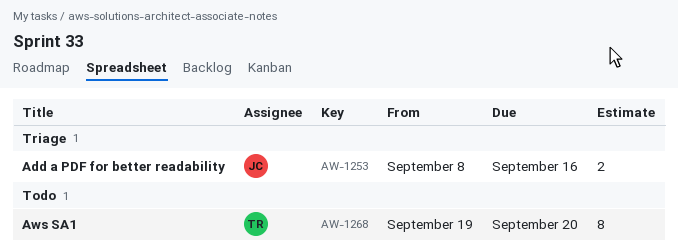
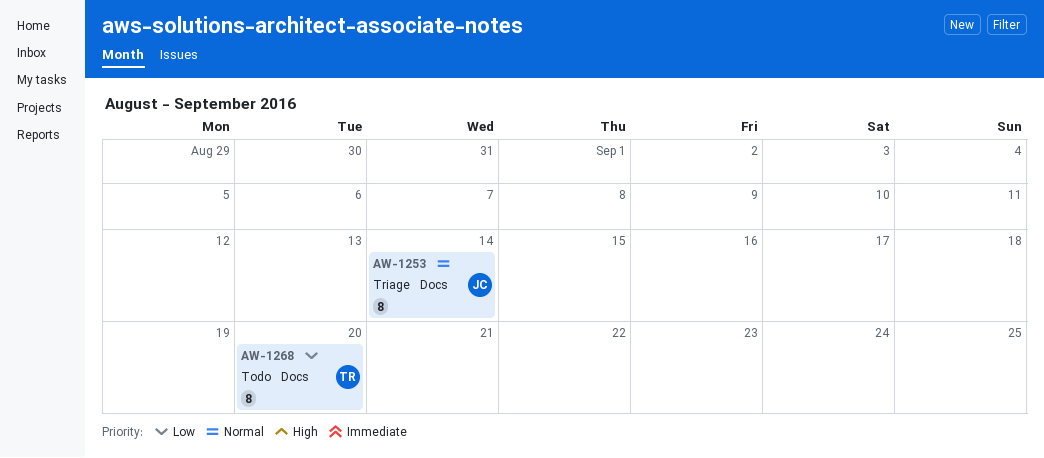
AW-1253, estimate: 2 -> 8
AW-1253, due: Sep 16 -> Sep 14

